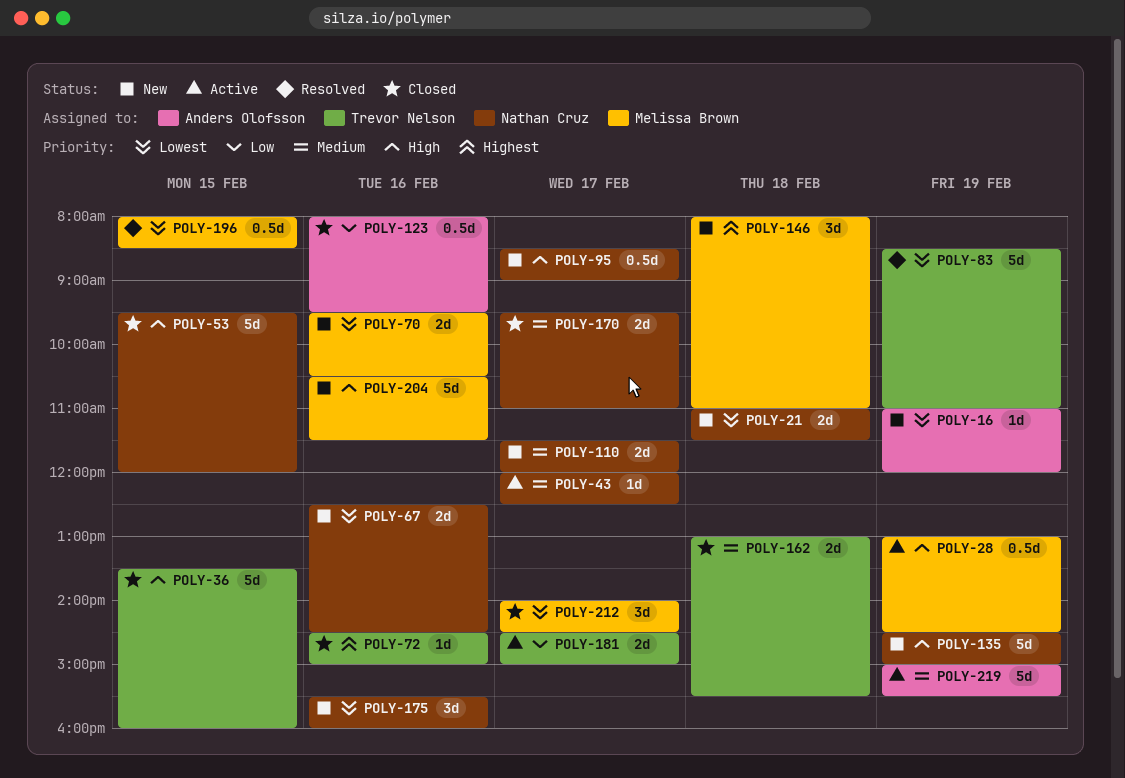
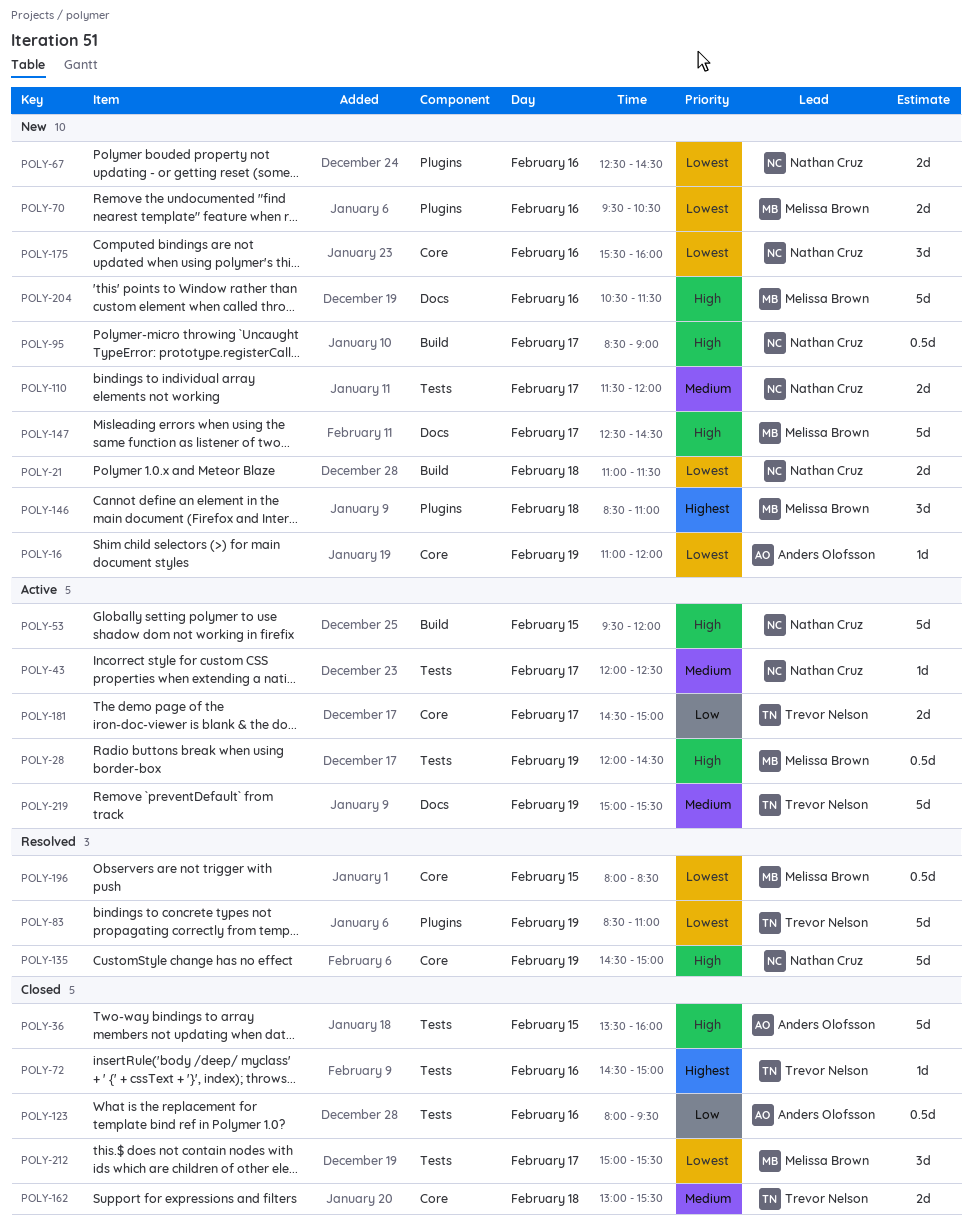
POLY-28, begins: 13:00 -> 12:00
POLY-36, owner: Trevor Nelson -> Anders Olofsson
POLY-53, status: Closed -> Active
POLY-135, status: New -> Resolved
POLY-146, begins: 08:00 -> 08:30
POLY-147: none -> present
POLY-170: present -> none
POLY-212, begins: 14:00 -> 15:00
POLY-212, ends: 14:30 -> 15:30
POLY-219, owner: Anders Olofsson -> Trevor Nelson

